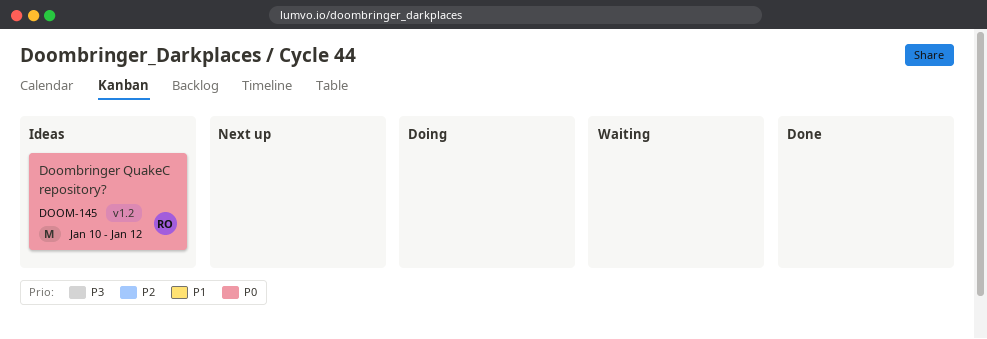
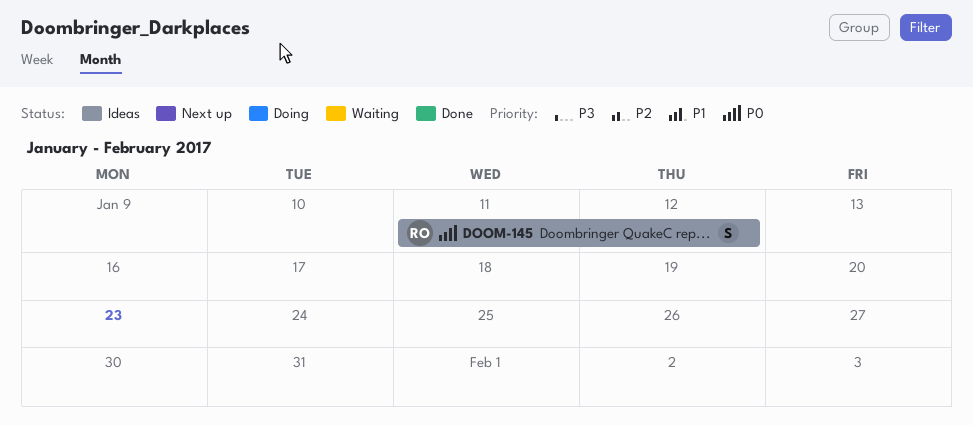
DOOM-145, estimate: M -> S
DOOM-145, start: Jan 10 -> Jan 11

